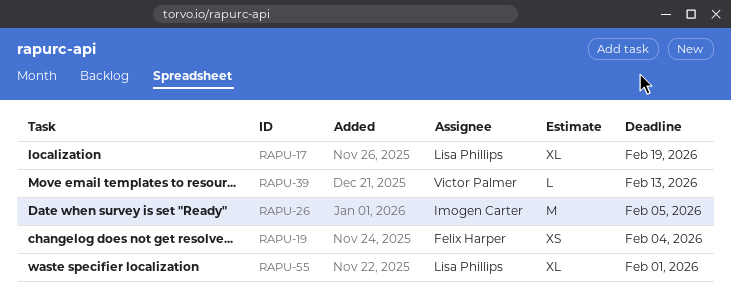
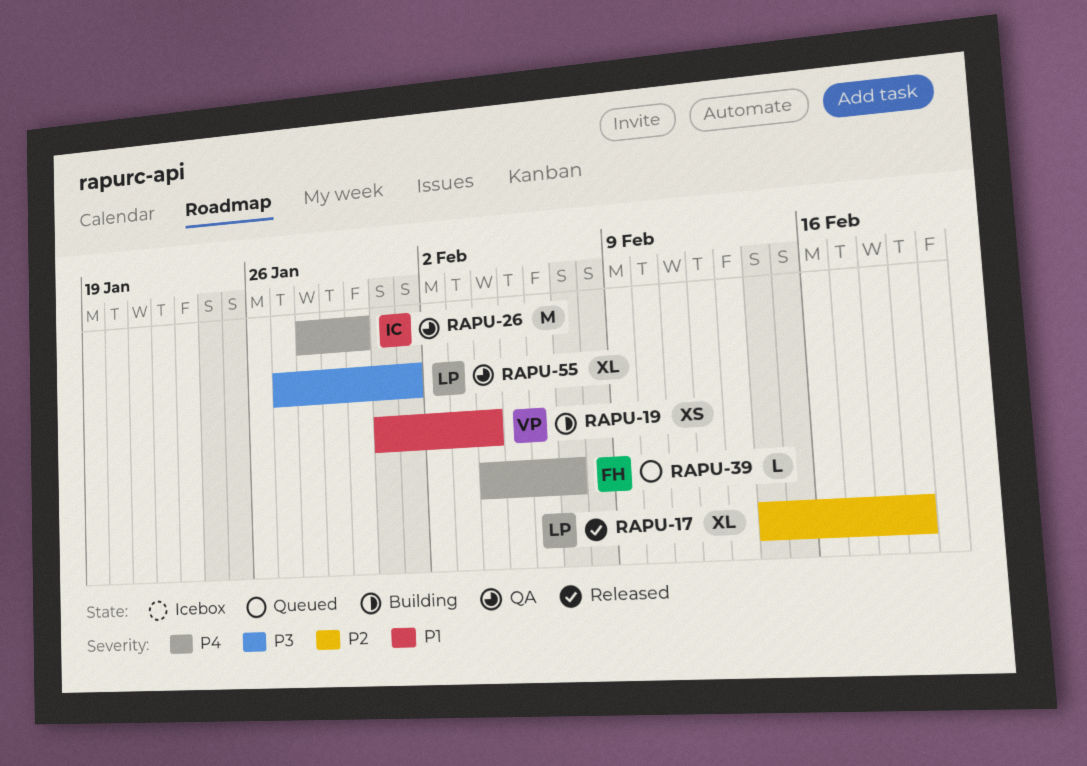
RAPU-19, owner: Felix Harper -> Victor Palmer
RAPU-26, due: Feb 5 -> Jan 30
RAPU-39, owner: Victor Palmer -> Felix Harper
RAPU-39, due: Feb 13 -> Feb 7

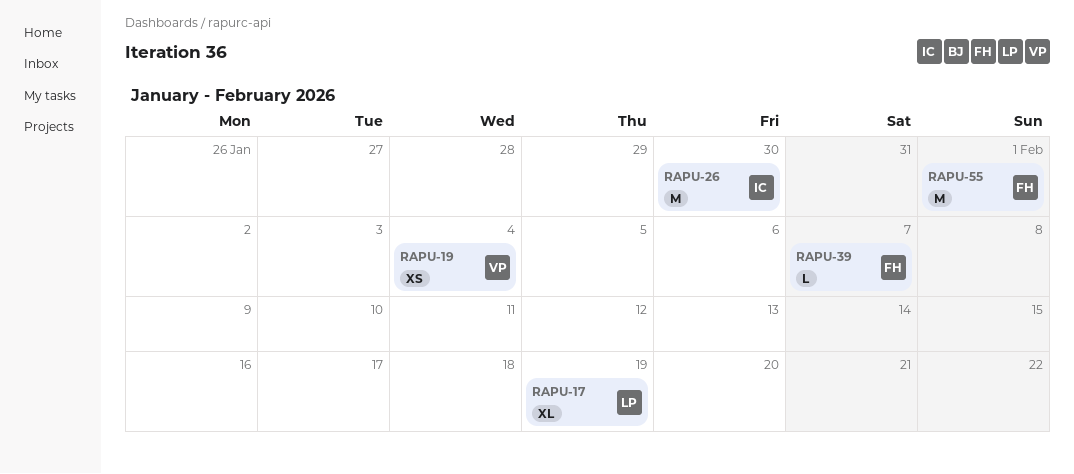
RAPU-55, owner: LP -> FH
RAPU-55, estimate: XL -> M

